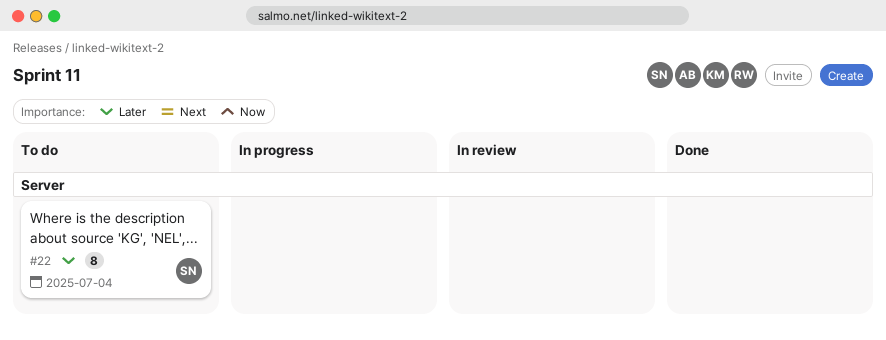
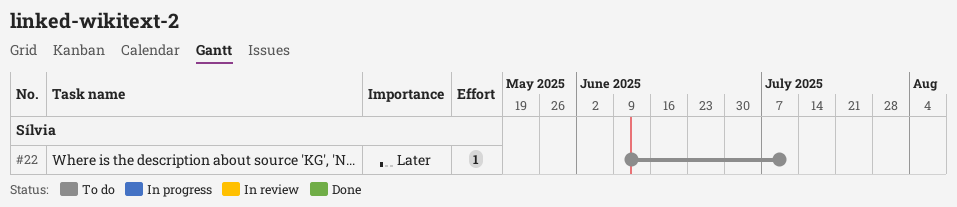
#22, estimate: 8 -> 1
#22, due: Jul 4 -> Jul 11

